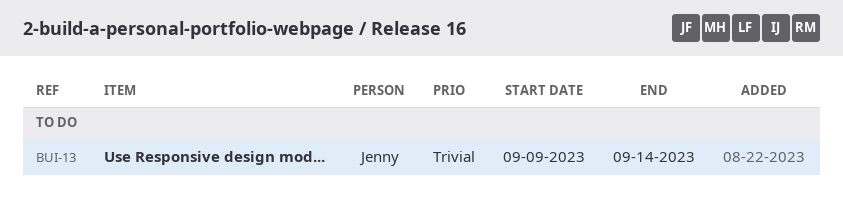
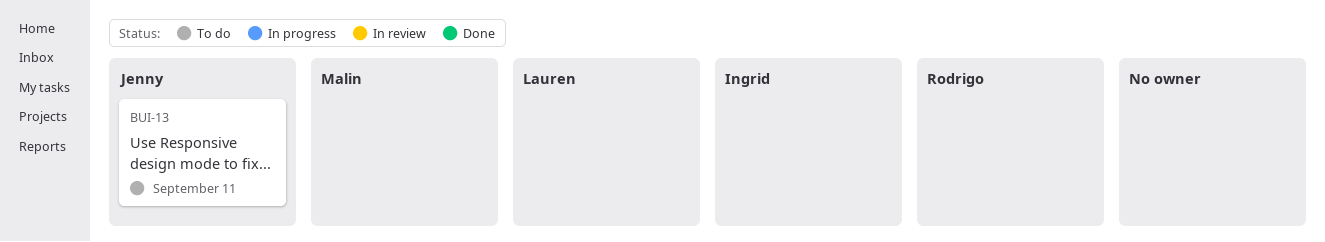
BUI-13, due: Sep 14 -> Sep 11

